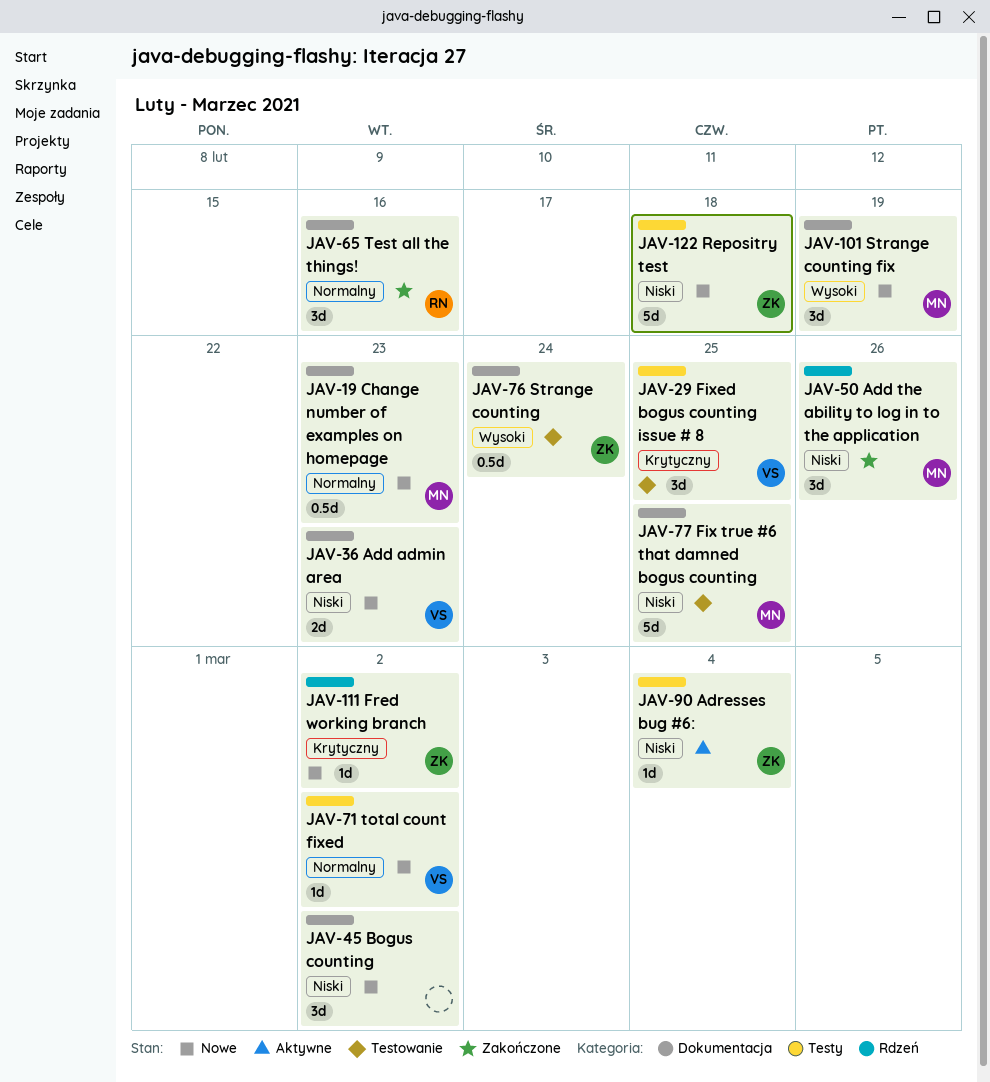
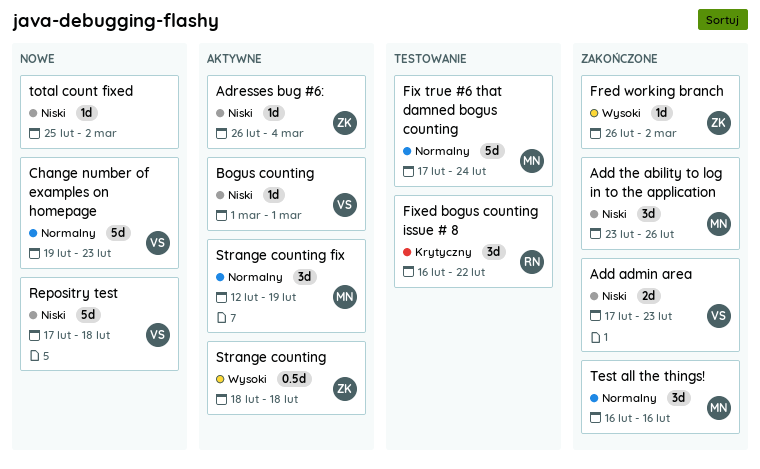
Add admin area, status: Nowe -> Zakończone
Bogus counting, status: Nowe -> Aktywne
Bogus counting, owner: none -> VS
Bogus counting, estimate: 3d -> 1d
Bogus counting, due: Mar 2 -> Mar 1
Change number of examples on homepage, owner: MN -> VS
Change number of examples on homepage, estimate: 0.5d -> 5d
Fix true #6 that damned bogus counting, priority: Niski -> Normalny
Fix true #6 that damned bogus counting, due: Feb 25 -> Feb 24
Fixed bogus counting issue # 8, owner: VS -> RN
Fixed bogus counting issue # 8, due: Feb 25 -> Feb 22
Fred working branch, status: Nowe -> Zakończone
Fred working branch, priority: Krytyczny -> Wysoki
Repositry test, owner: ZK -> VS
Strange counting, status: Testowanie -> Aktywne
Strange counting, due: Feb 24 -> Feb 18
Strange counting fix, status: Nowe -> Aktywne
Strange counting fix, priority: Wysoki -> Normalny
Test all the things!, owner: RN -> MN
total count fixed, owner: VS -> none
total count fixed, priority: Normalny -> Niski

